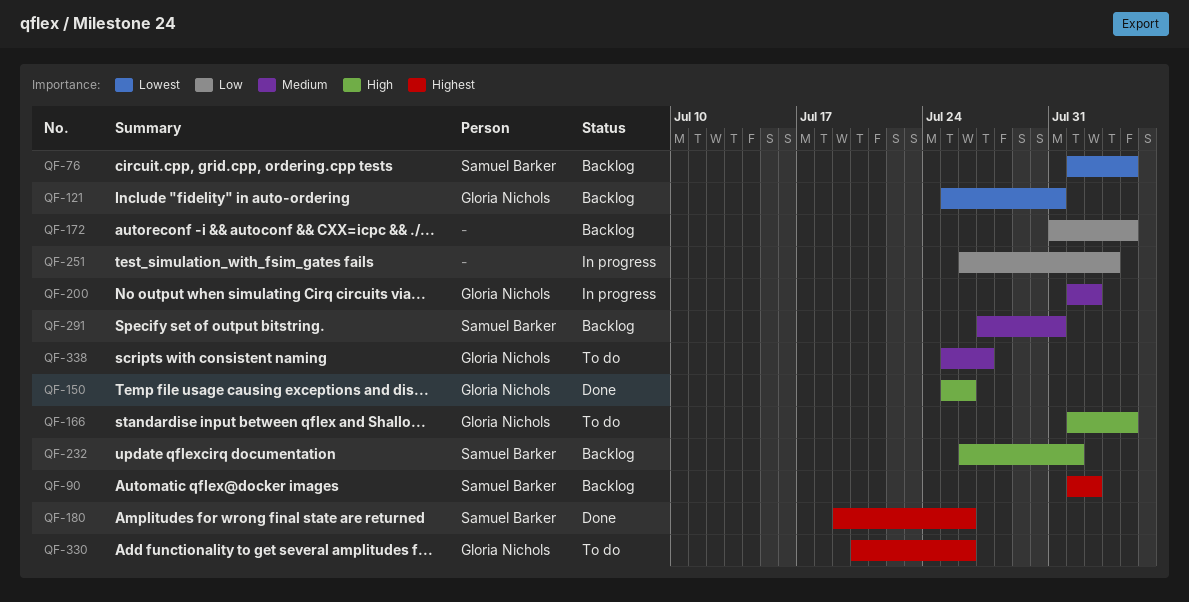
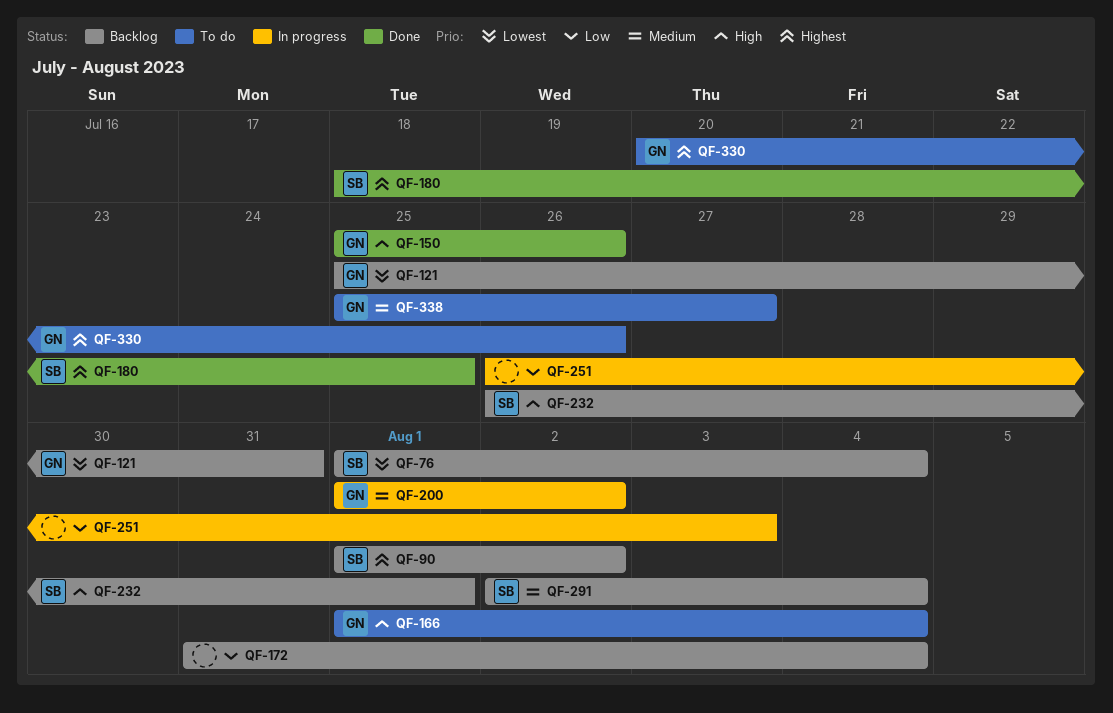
QF-180, start: Jul 19 -> Jul 18
QF-180, due: Jul 26 -> Jul 25
QF-291, start: Jul 27 -> Aug 2
QF-291, due: Jul 31 -> Aug 4

